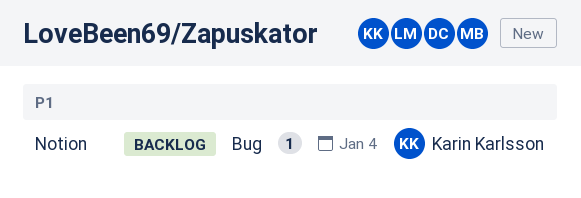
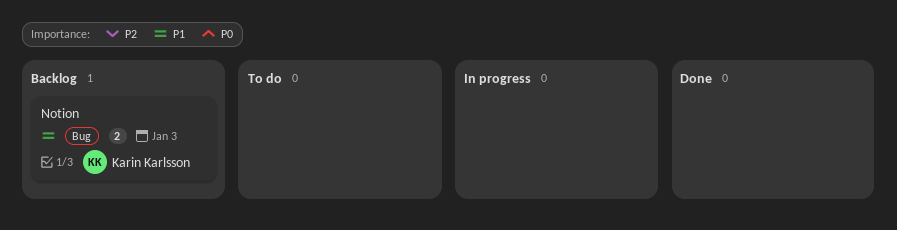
Notion, estimate: 1 -> 2
Notion, due: Jan 4 -> Jan 3

